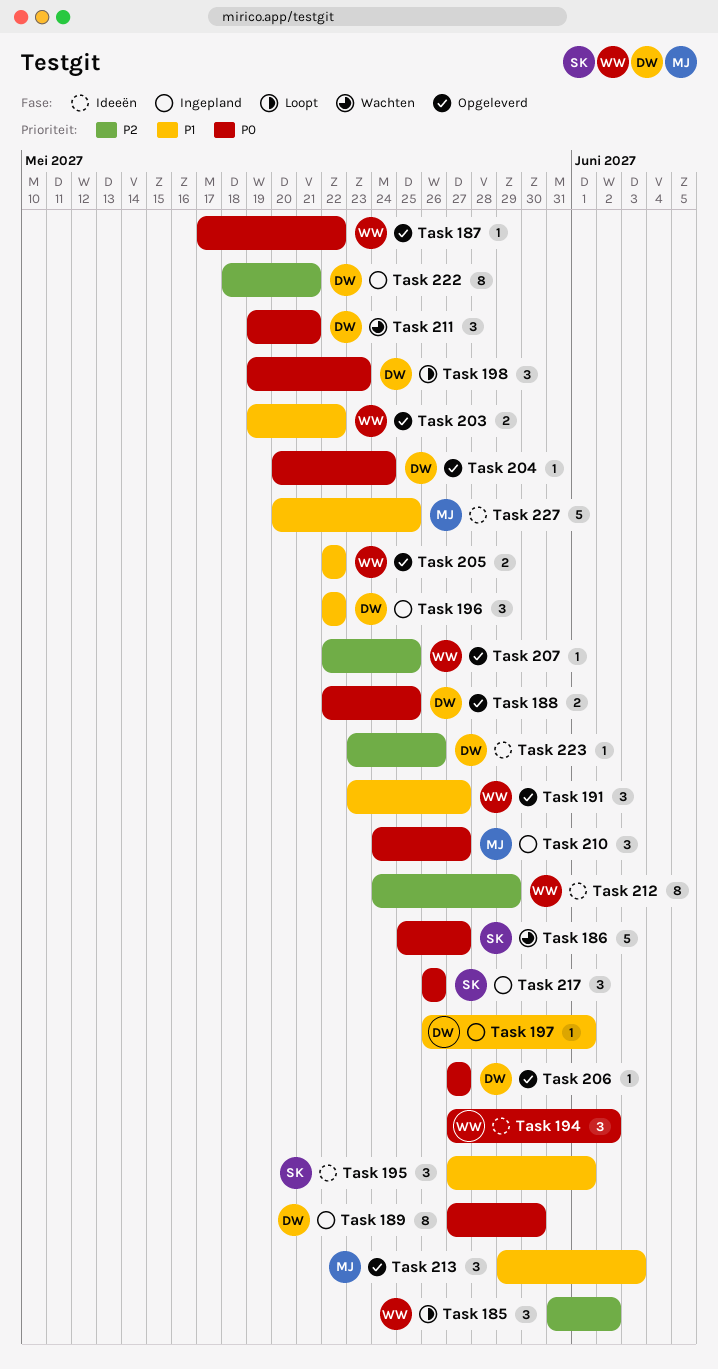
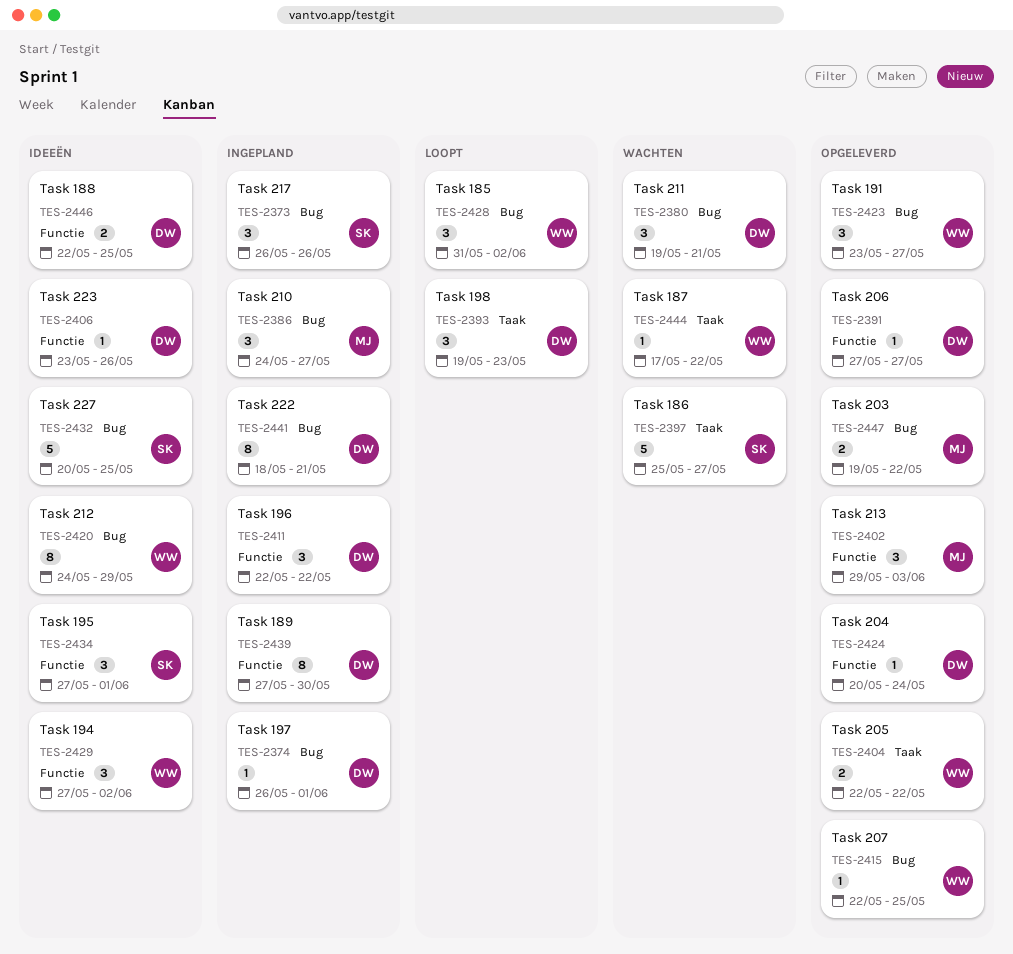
Task 187, status: Opgeleverd -> Wachten
Task 188, status: Opgeleverd -> Ideeën
Task 203, owner: WW -> MJ
Task 227, owner: MJ -> SK

